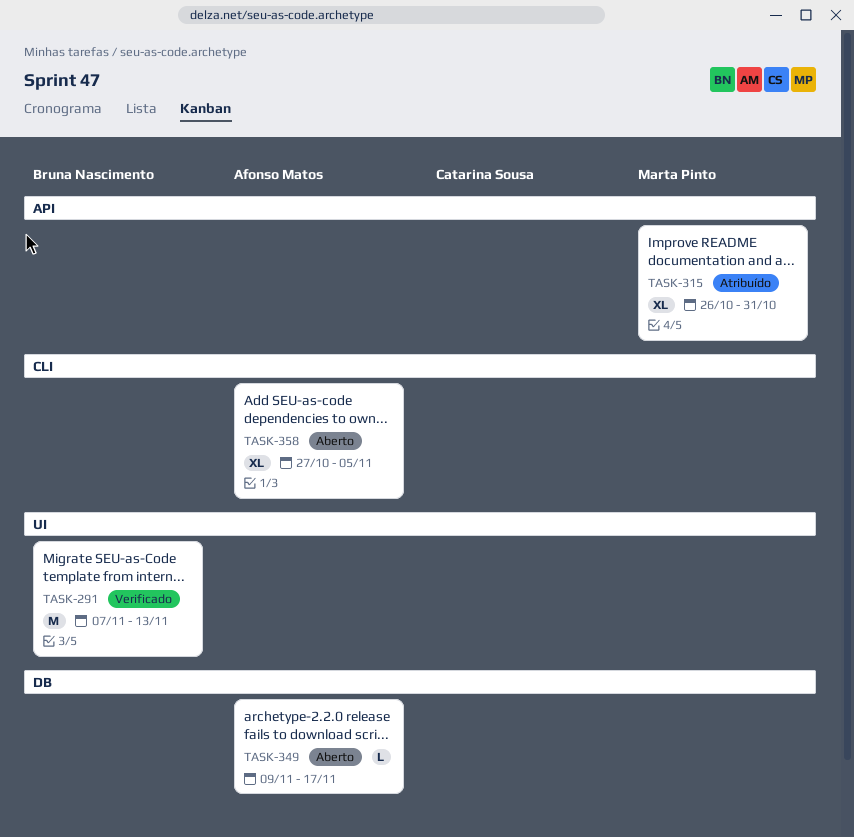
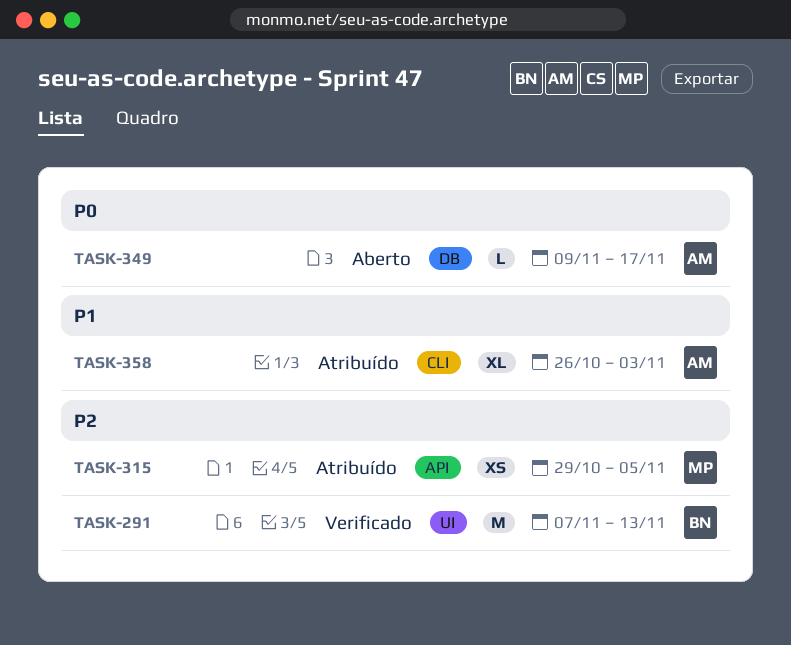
TASK-315, estimate: XL -> XS
TASK-315, start: Oct 26 -> Oct 29
TASK-315, due: Oct 31 -> Nov 5
TASK-358, status: Aberto -> Atribuído
TASK-358, start: Oct 27 -> Oct 26
TASK-358, due: Nov 5 -> Nov 3

